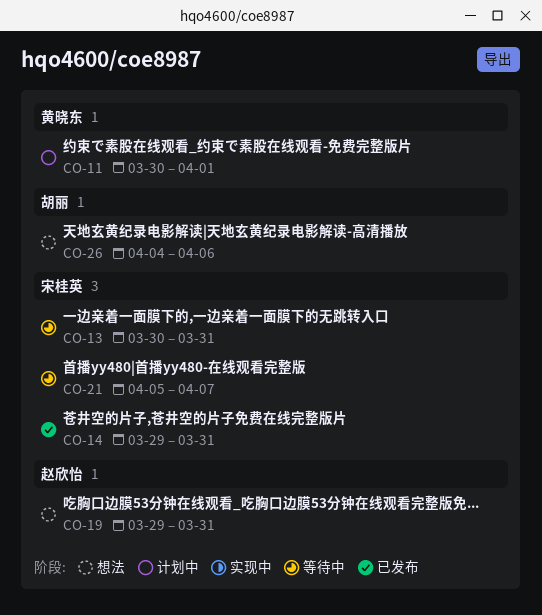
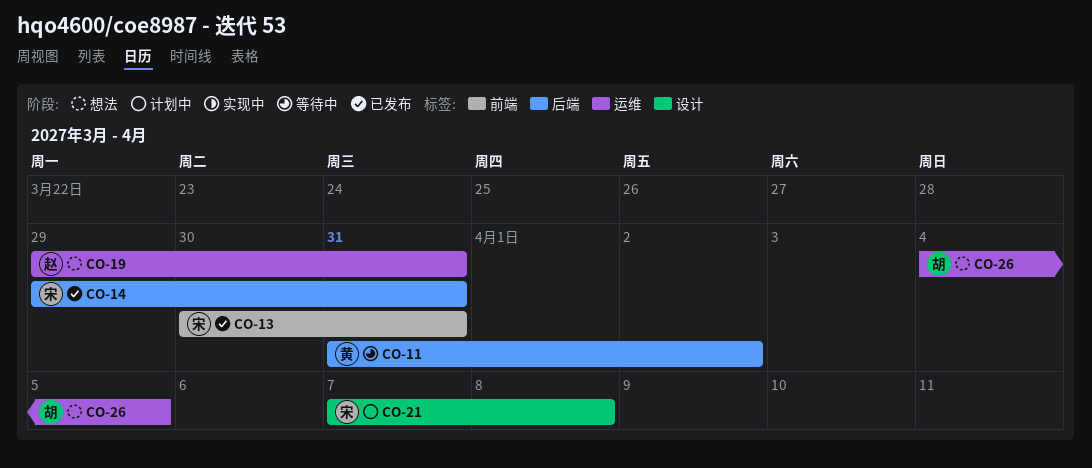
CO-11, status: 计划中 -> 等待中
CO-11, start: Mar 30 -> Mar 31
CO-11, due: Apr 1 -> Apr 2
CO-13, status: 等待中 -> 已发布
CO-21, status: 等待中 -> 计划中
CO-21, start: Apr 5 -> Apr 7
CO-21, due: Apr 7 -> Apr 8
CO-26, due: Apr 6 -> Apr 5

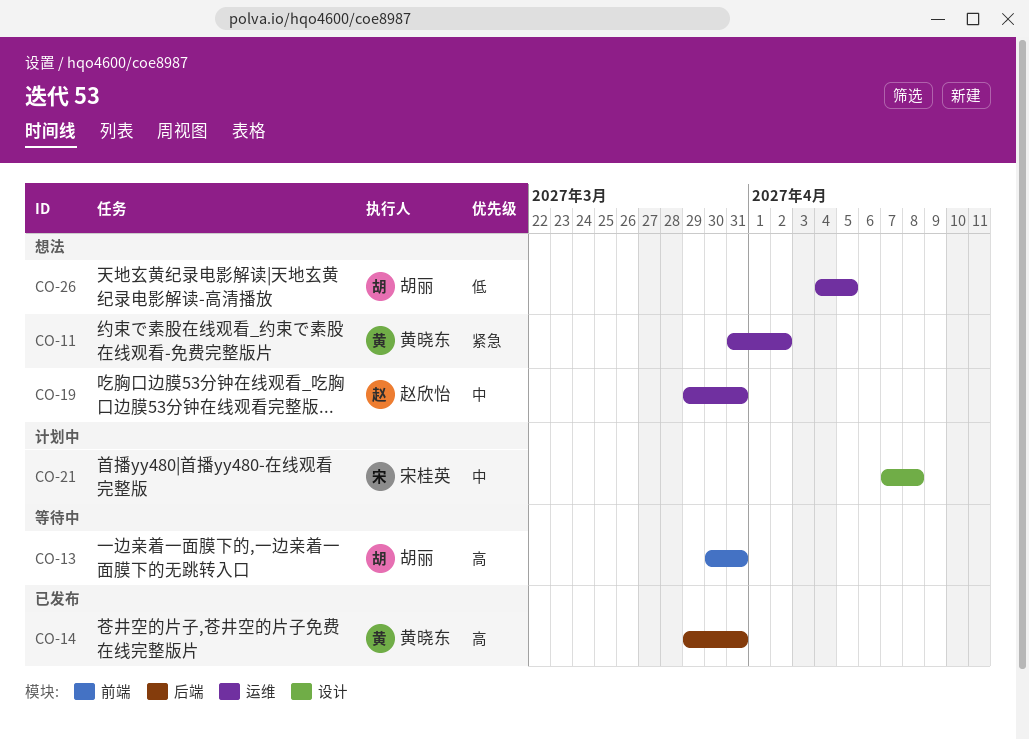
CO-11, status: 等待中 -> 想法
CO-11, label: 后端 -> 运维
CO-13, status: 已发布 -> 等待中
CO-13, owner: 宋桂英 -> 胡丽
CO-14, owner: 宋桂英 -> 黄晓东

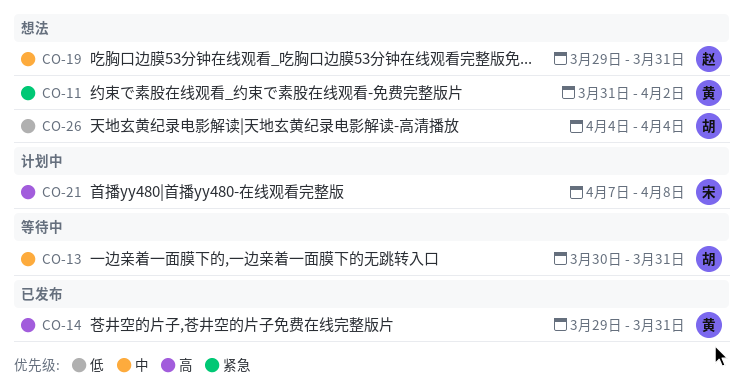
CO-13, priority: 高 -> 中
CO-21, priority: 中 -> 高
CO-26, due: Apr 5 -> Apr 4

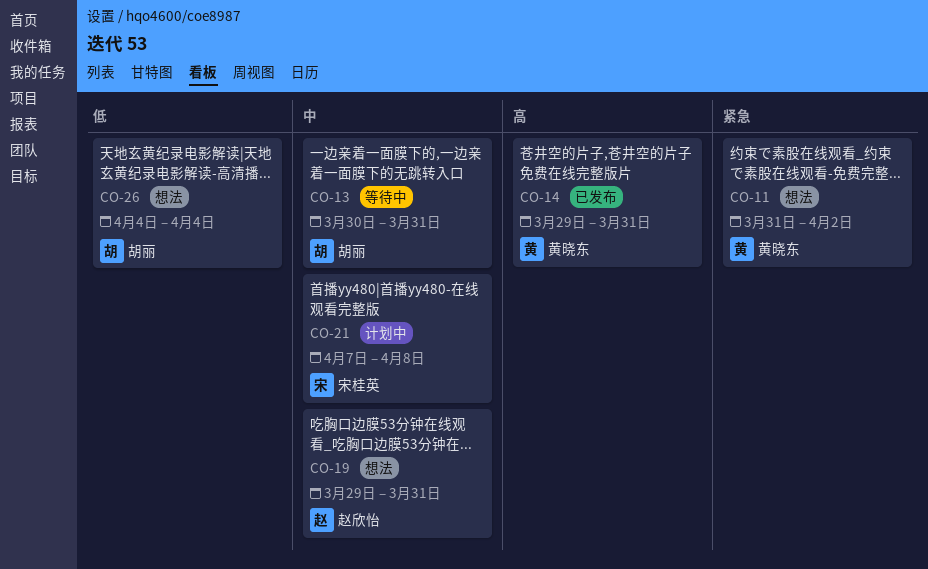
CO-21, priority: 高 -> 中

